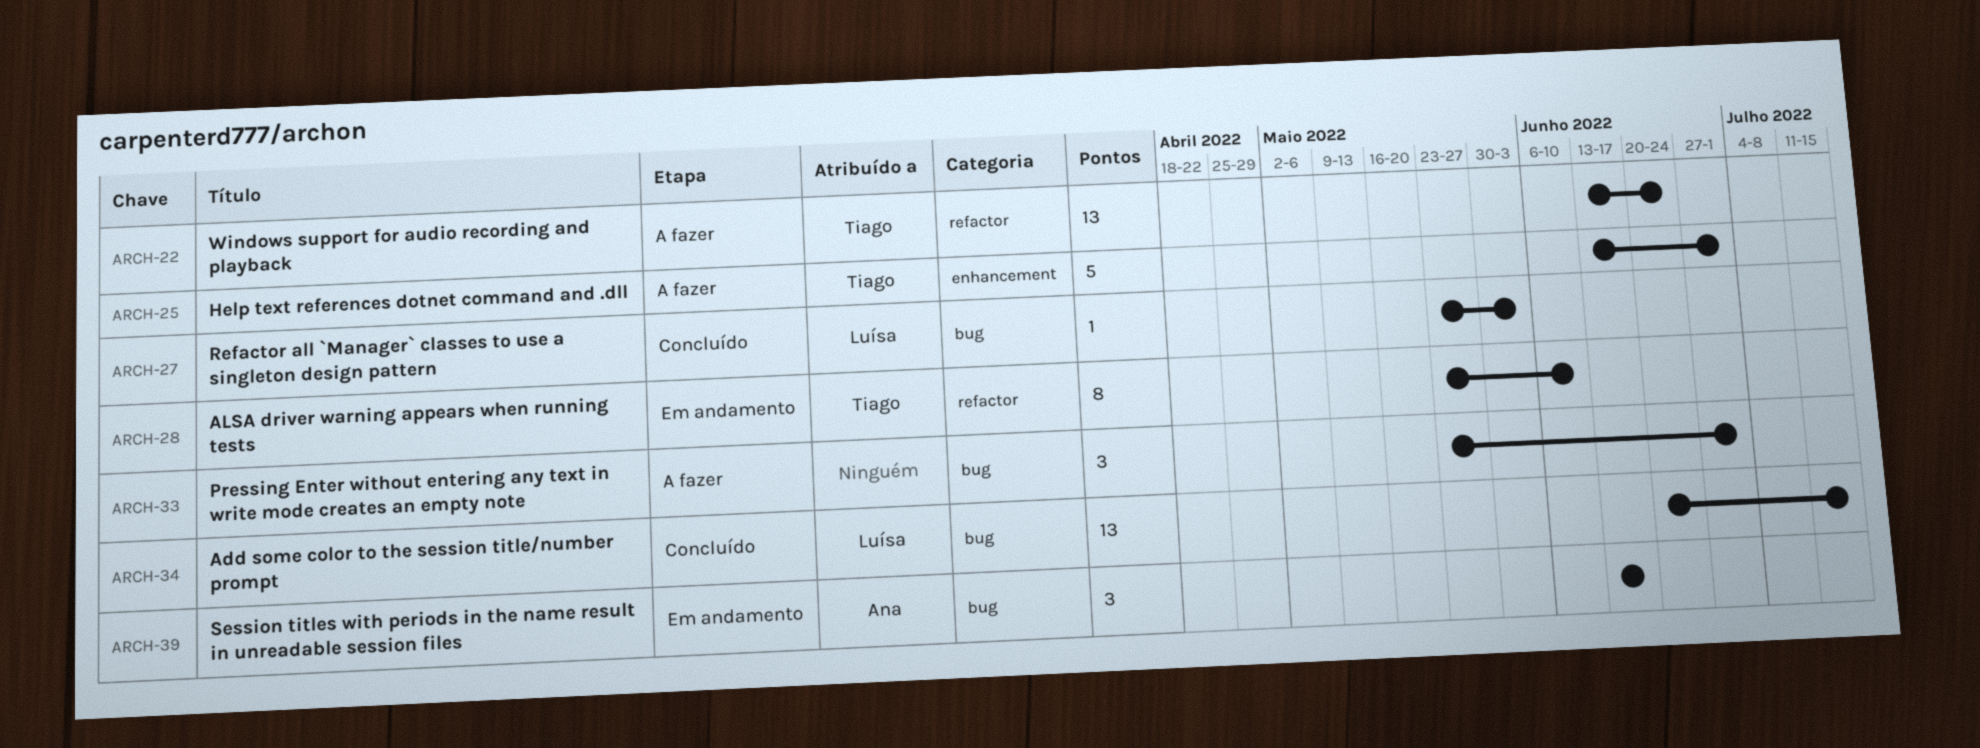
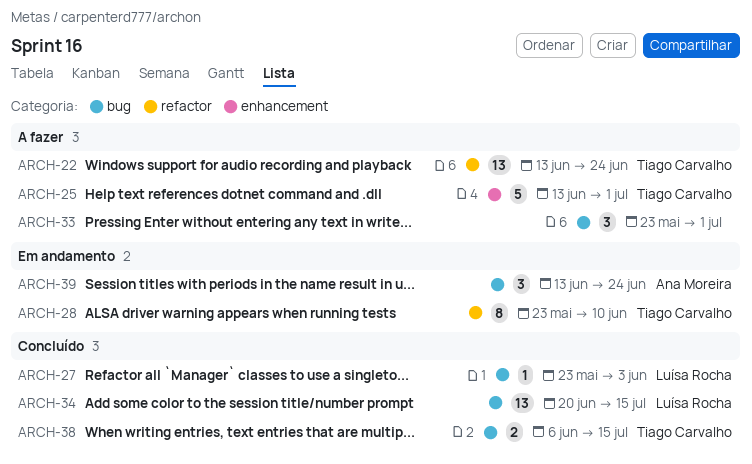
ARCH-38: none -> present
ARCH-39, due: Jun 17 -> Jun 24

